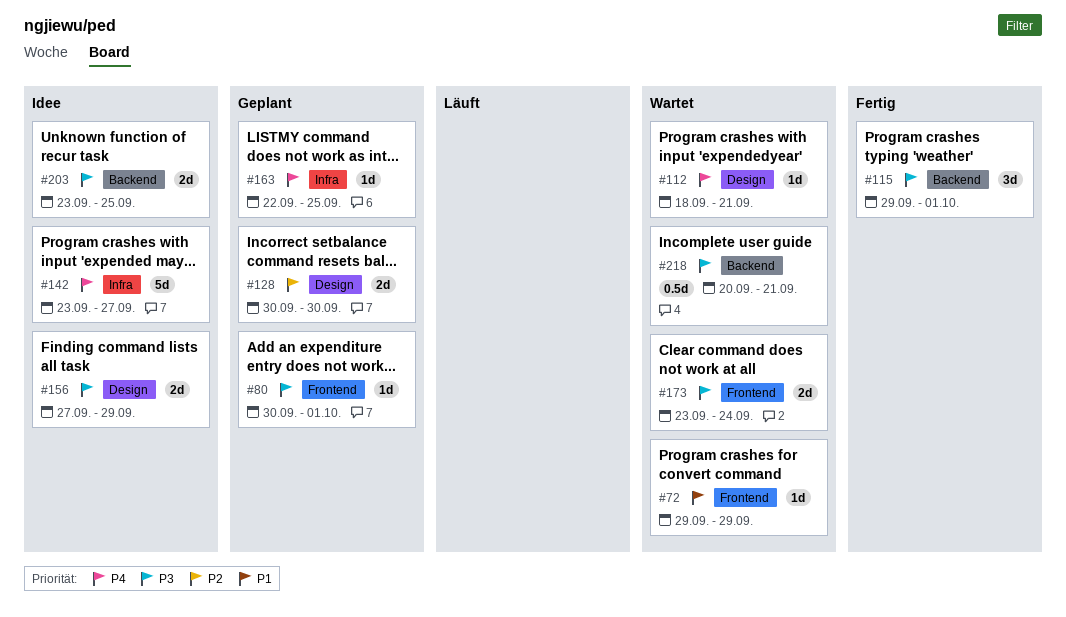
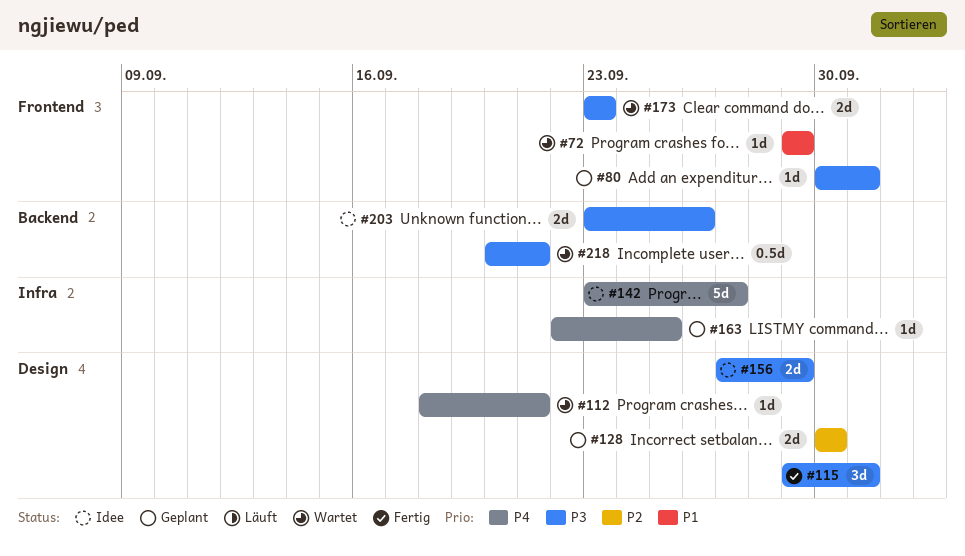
#115, label: Backend -> Design
#173, due: Sep 24 -> Sep 23
#203, due: Sep 25 -> Sep 26

